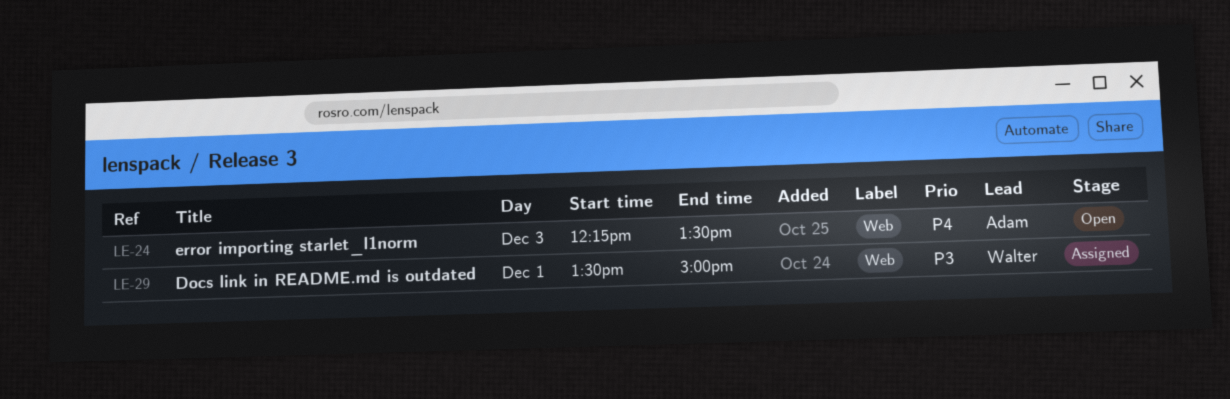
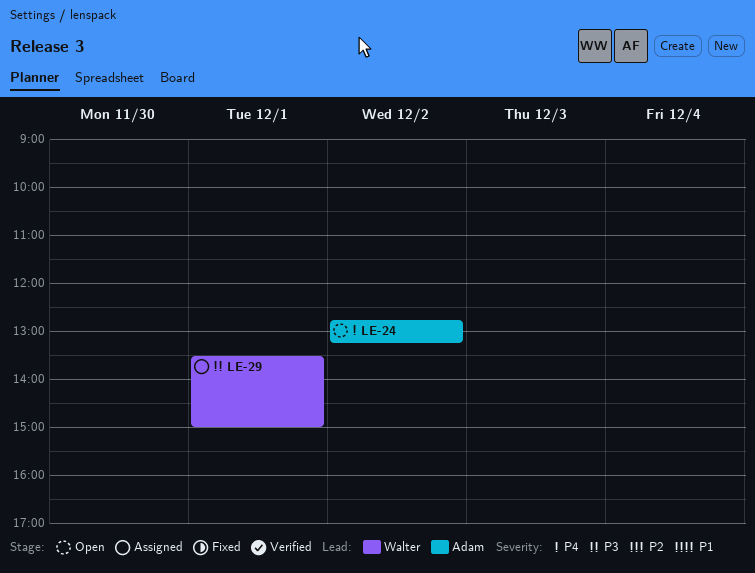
LE-24, day: Dec 3 -> Dec 2
LE-24, begins: 12:15 -> 12:45
LE-24, ends: 13:30 -> 13:15

